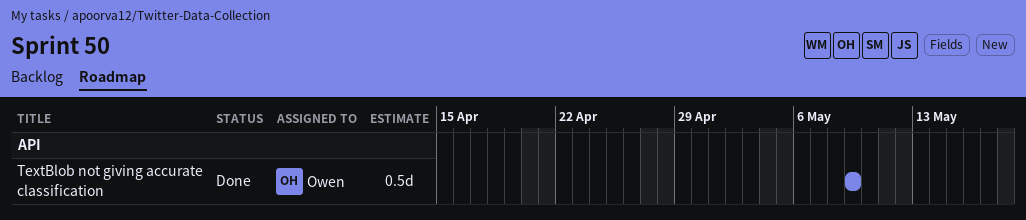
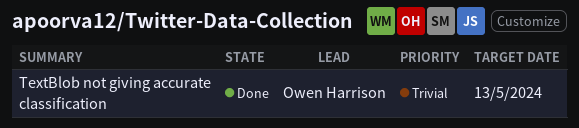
TextBlob not giving accurate classification, due: May 9 -> May 13

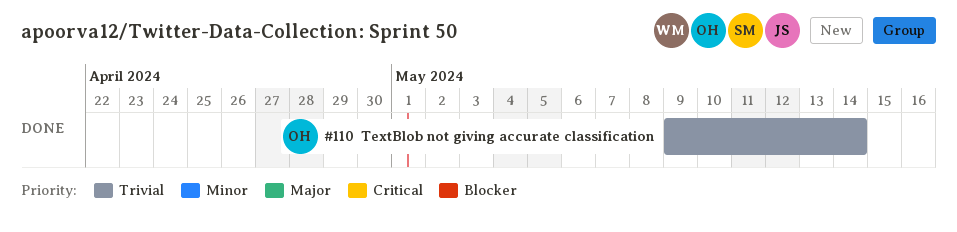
TextBlob not giving accurate classification, due: May 13 -> May 14

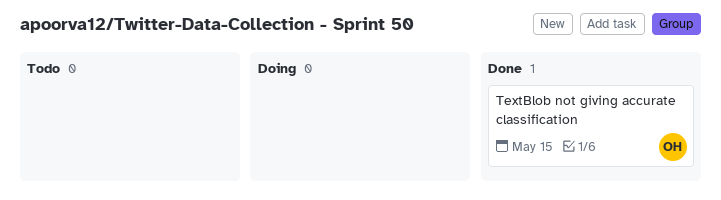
TextBlob not giving accurate classification, due: May 14 -> May 15

